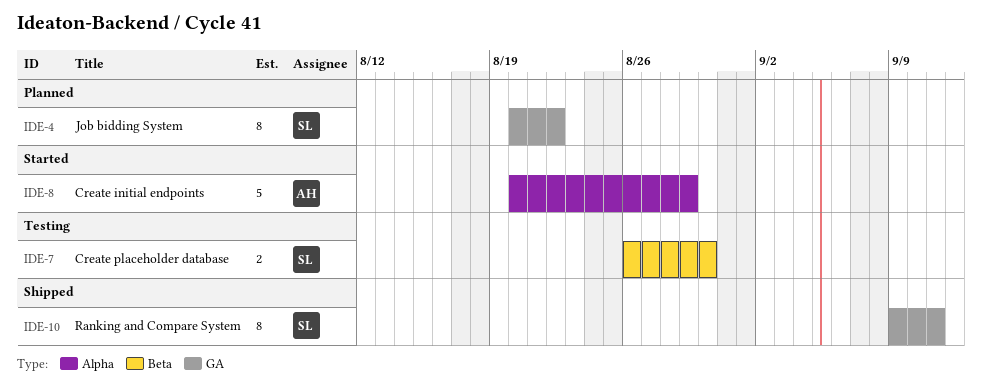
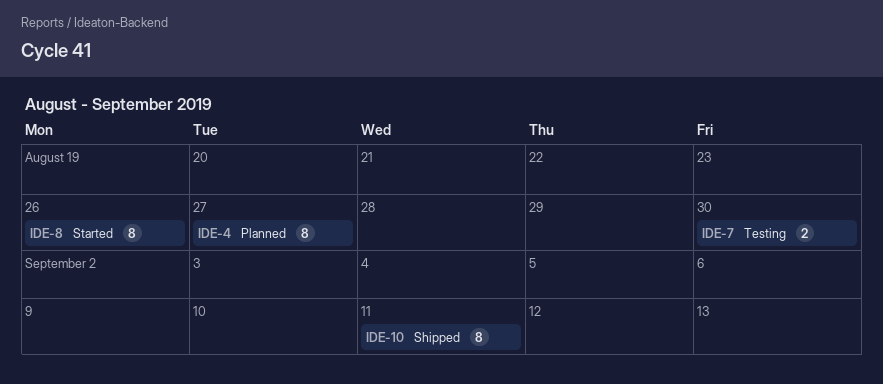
IDE-4, due: Aug 22 -> Aug 27
IDE-8, estimate: 5 -> 8
IDE-8, due: Aug 29 -> Aug 26

